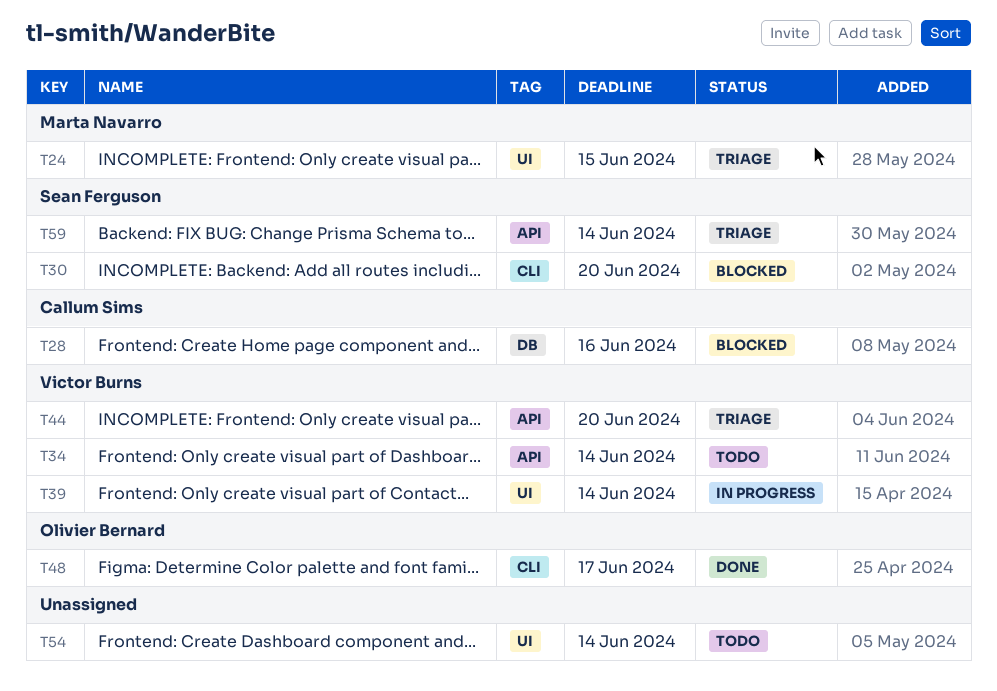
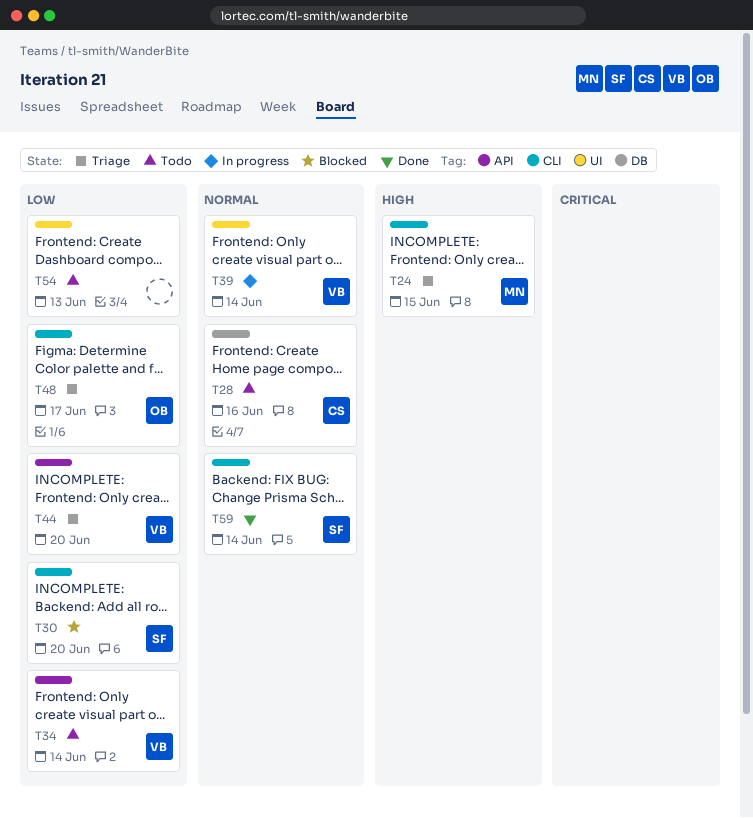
T24, label: UI -> CLI
T28, status: Blocked -> Todo
T48, status: Done -> Triage
T54, due: Jun 14 -> Jun 13
T59, status: Triage -> Done
T59, label: API -> CLI

